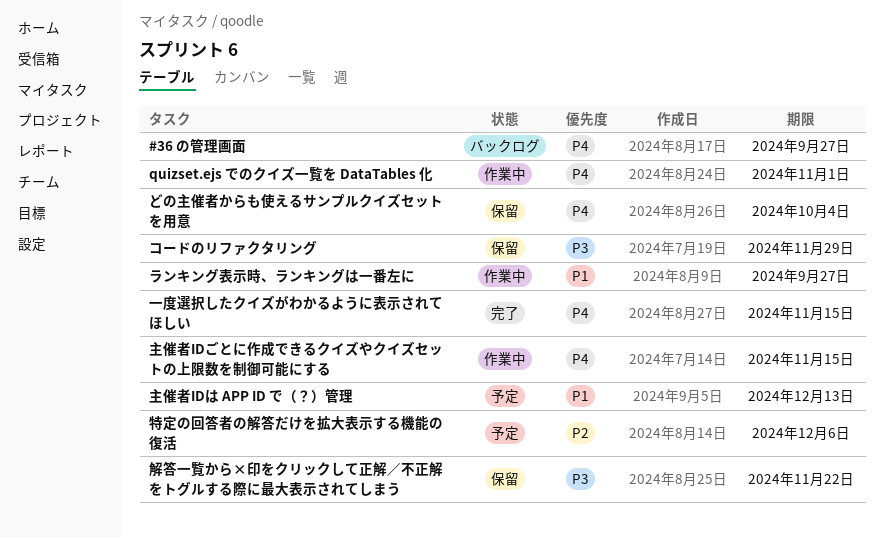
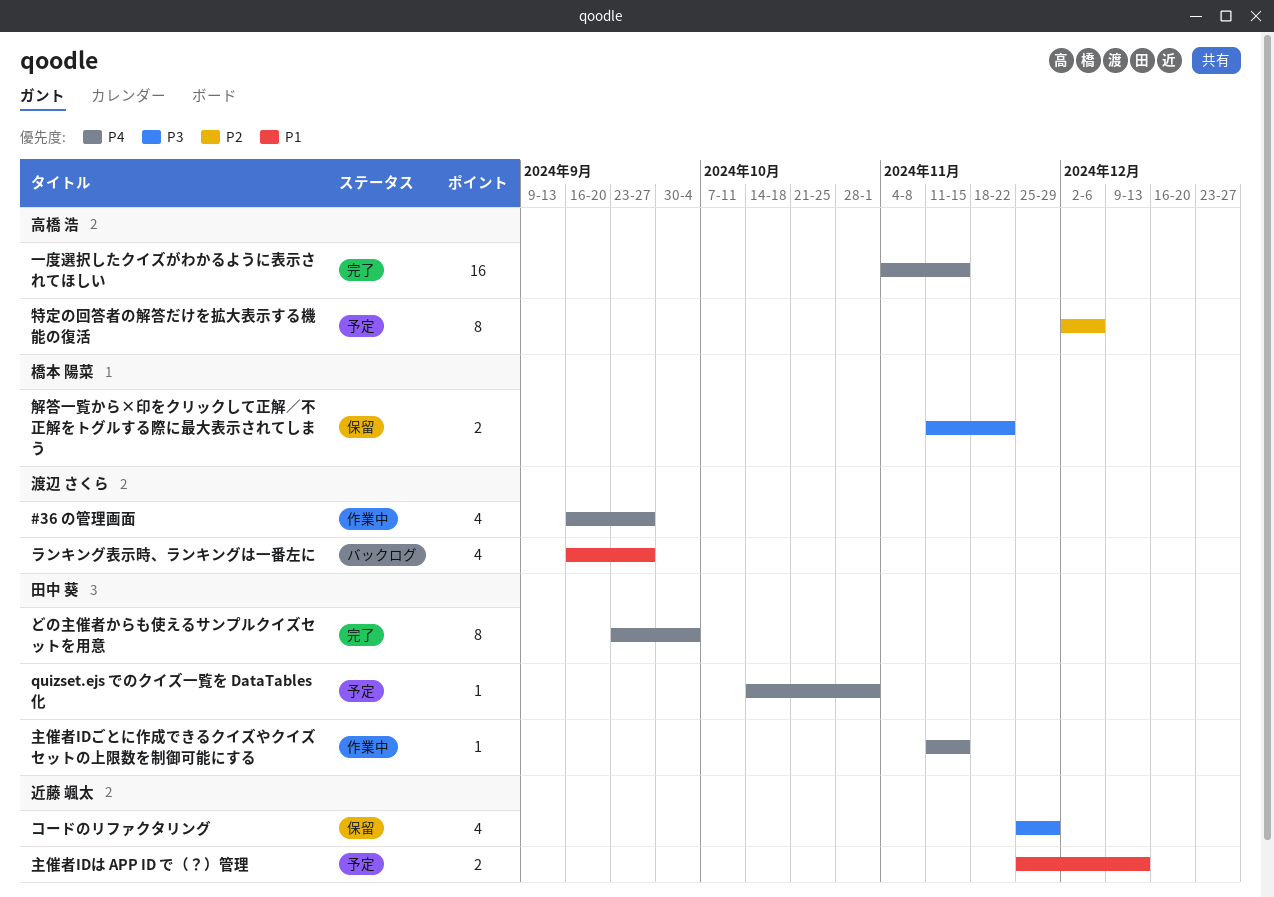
#36 の管理画面, status: バックログ -> 作業中
quizset.ejs でのクイズ一覧を DataTables 化, status: 作業中 -> 予定
どの主催者からも使えるサンプルクイズセットを用意, status: 保留 -> 完了
ランキング表示時、ランキングは一番左に, status: 作業中 -> バックログ

